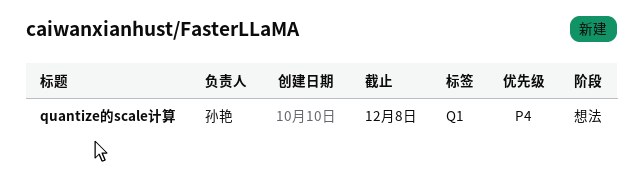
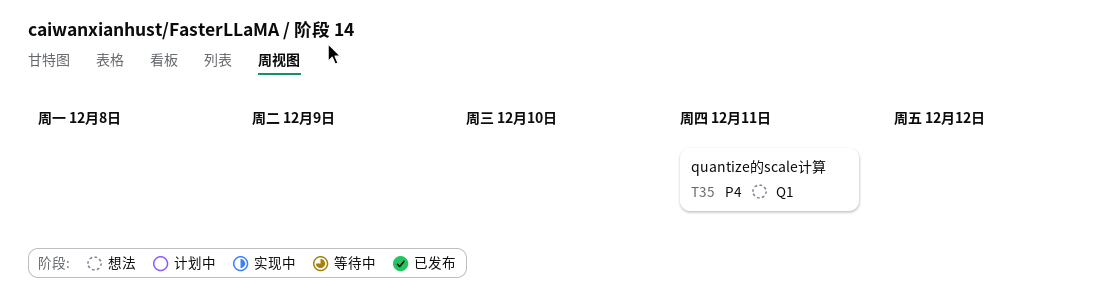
quantize的scale计算, due: Dec 8 -> Dec 11

